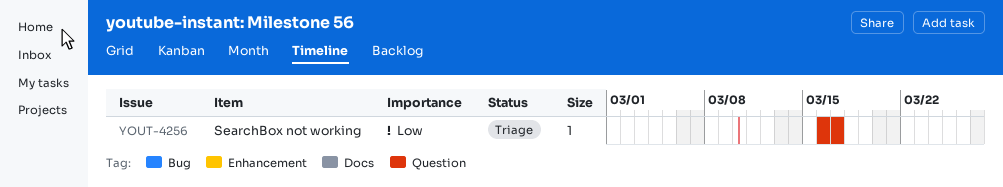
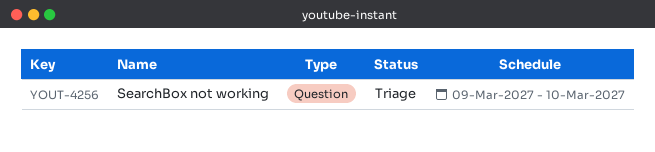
YOUT-4256, start: Mar 16 -> Mar 9
YOUT-4256, due: Mar 17 -> Mar 10

